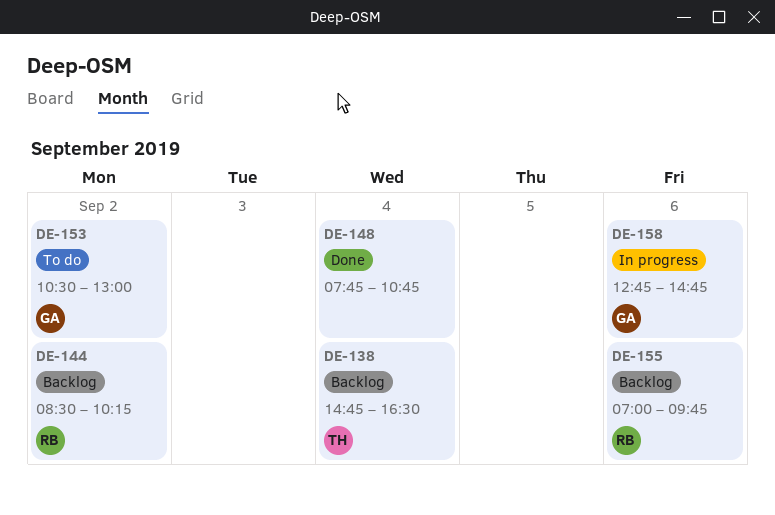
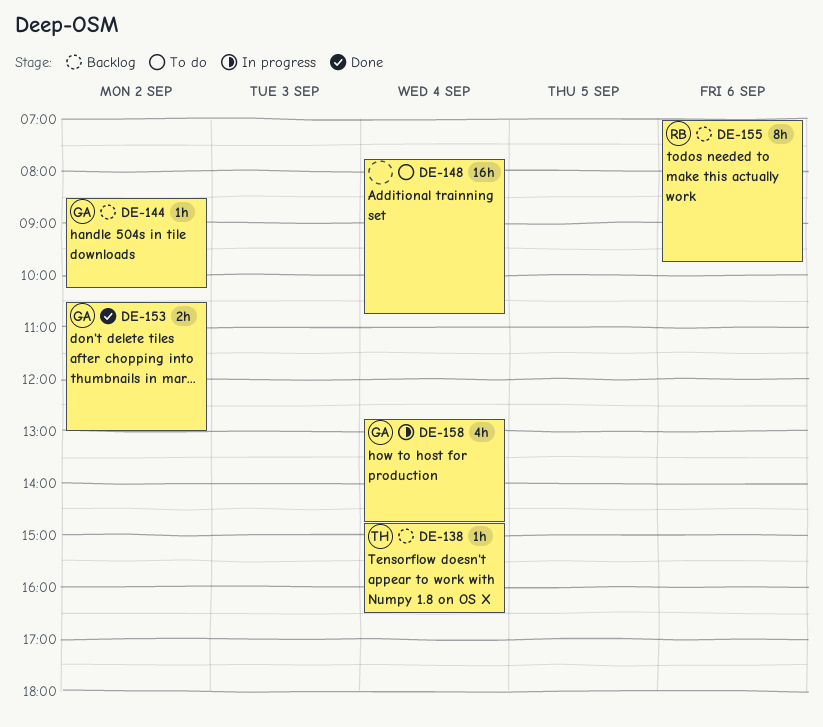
DE-144, owner: RB -> GA
DE-148, status: Done -> To do
DE-153, status: To do -> Done
DE-158, day: Sep 6 -> Sep 4

